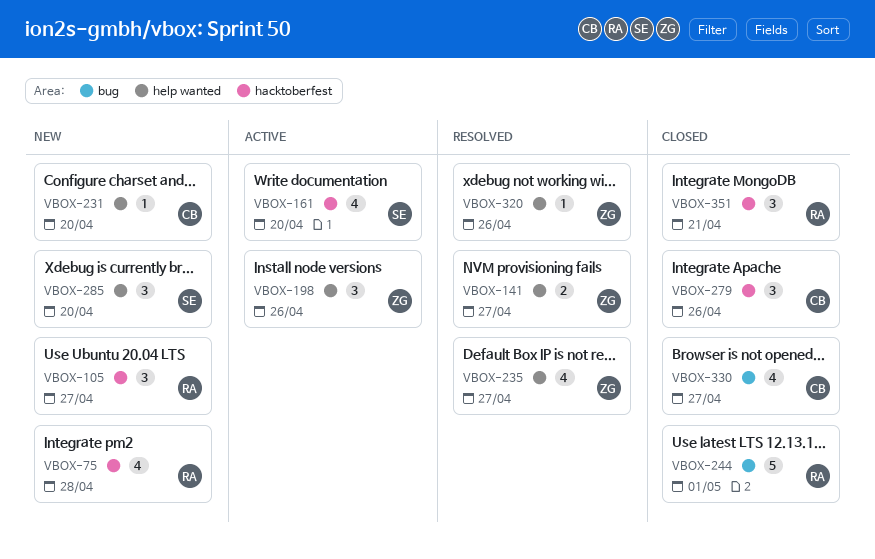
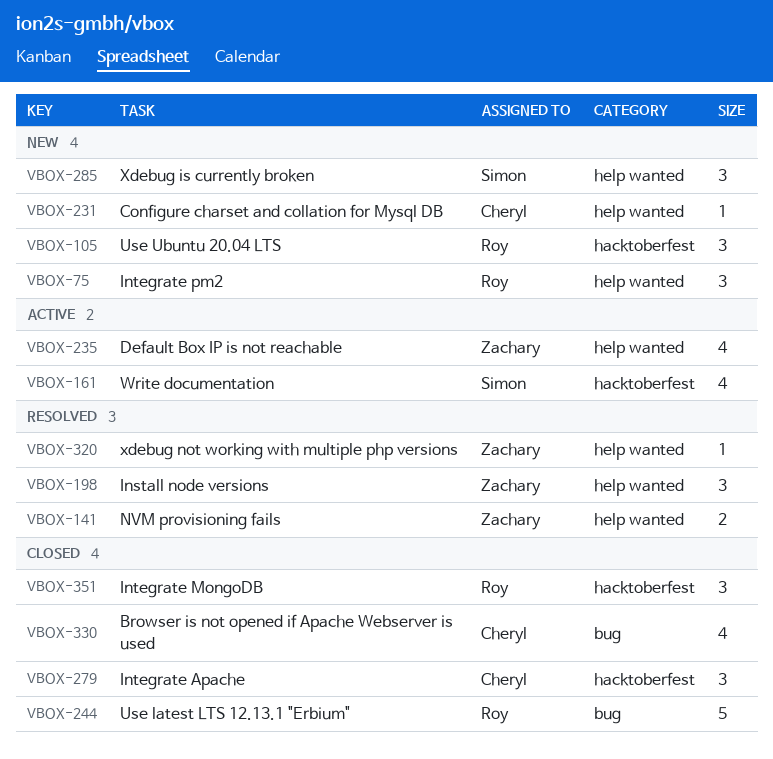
VBOX-75, label: hacktoberfest -> help wanted
VBOX-75, estimate: 4 -> 3
VBOX-198, status: Active -> Resolved
VBOX-235, status: Resolved -> Active

